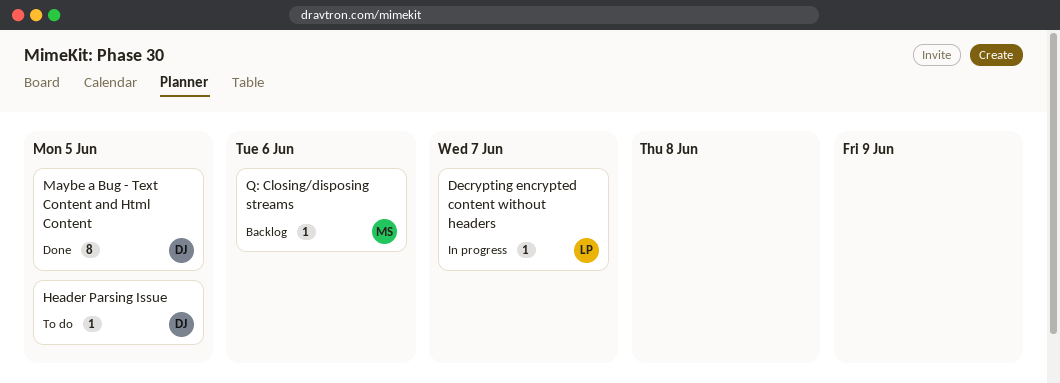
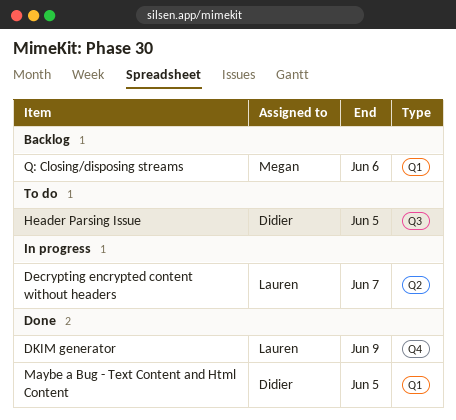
DKIM generator: none -> present

